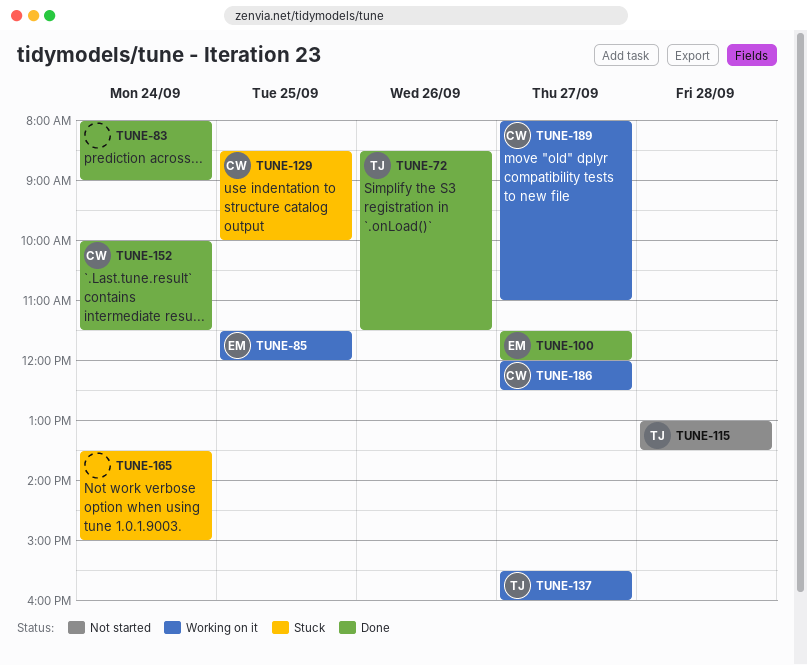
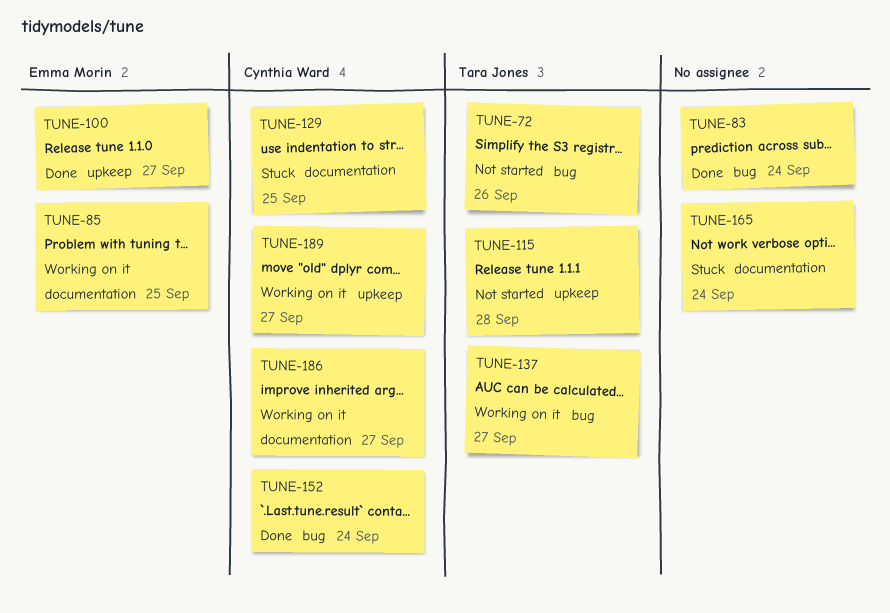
TUNE-72, status: Done -> Not started

